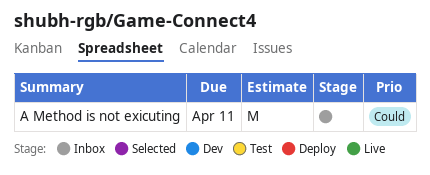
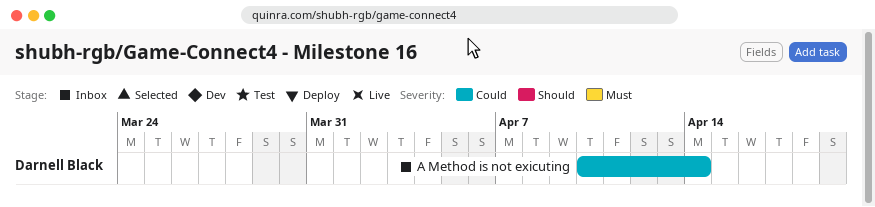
A Method is not exicuting, due: Apr 11 -> Apr 14

